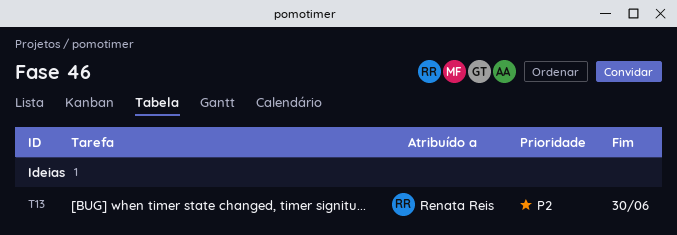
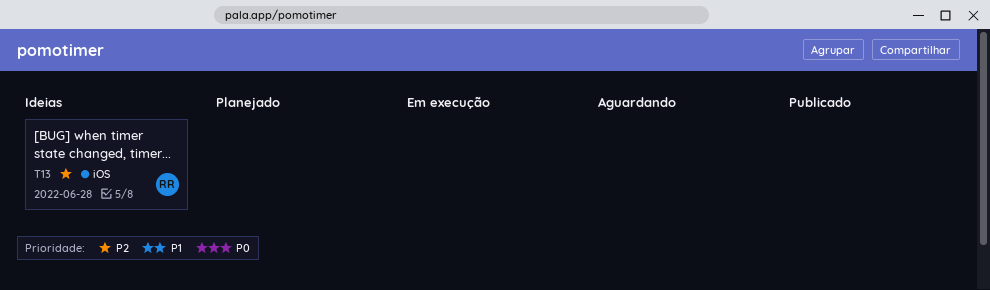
T13, due: Jun 30 -> Jun 28

